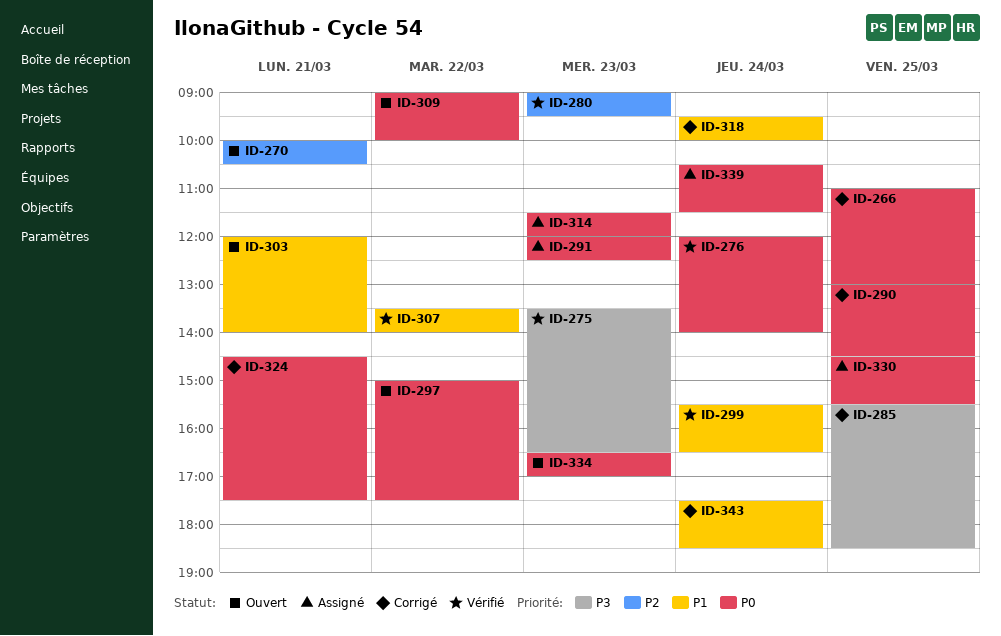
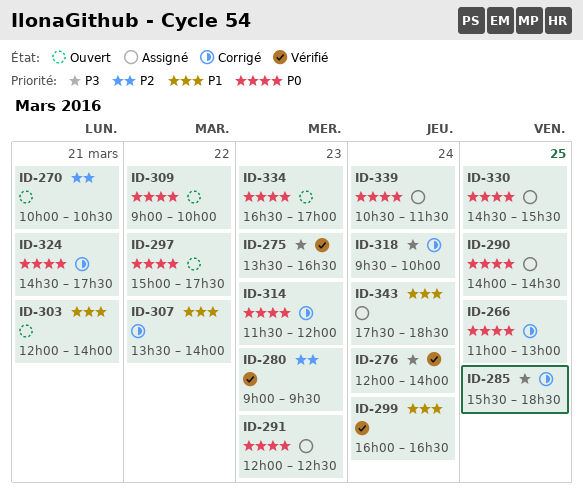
ID-276, priority: P0 -> P3
ID-290, status: Corrigé -> Assigné
ID-290, begins: 13:00 -> 14:00
ID-299, begins: 15:30 -> 16:00
ID-307, status: Vérifié -> Corrigé
ID-314, status: Assigné -> Corrigé
ID-318, priority: P1 -> P3
ID-343, status: Corrigé -> Assigné

